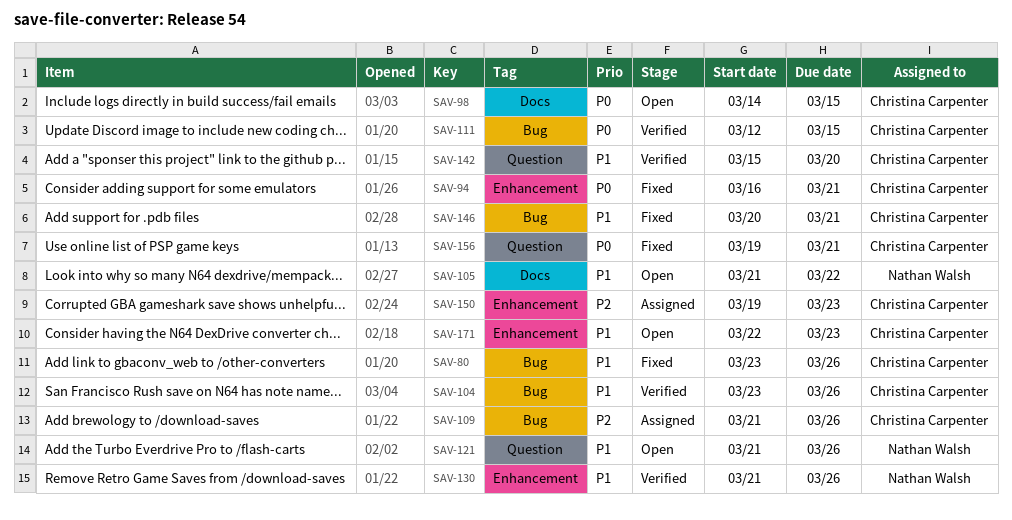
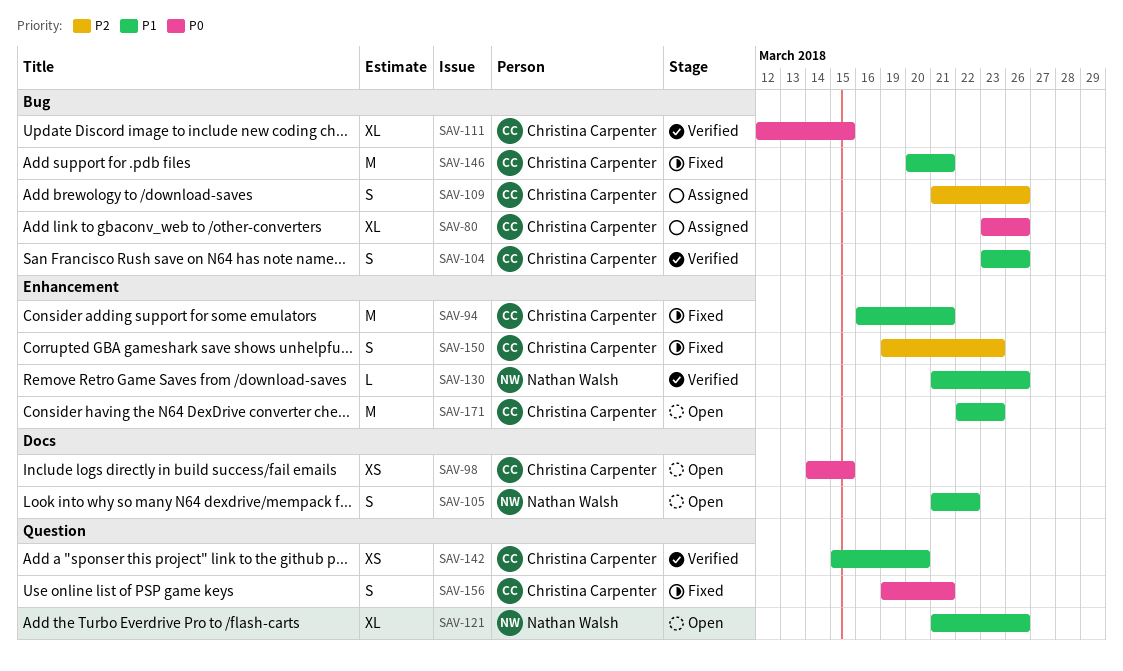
SAV-80, status: Fixed -> Assigned
SAV-80, priority: P1 -> P0
SAV-94, priority: P0 -> P1
SAV-150, status: Assigned -> Fixed

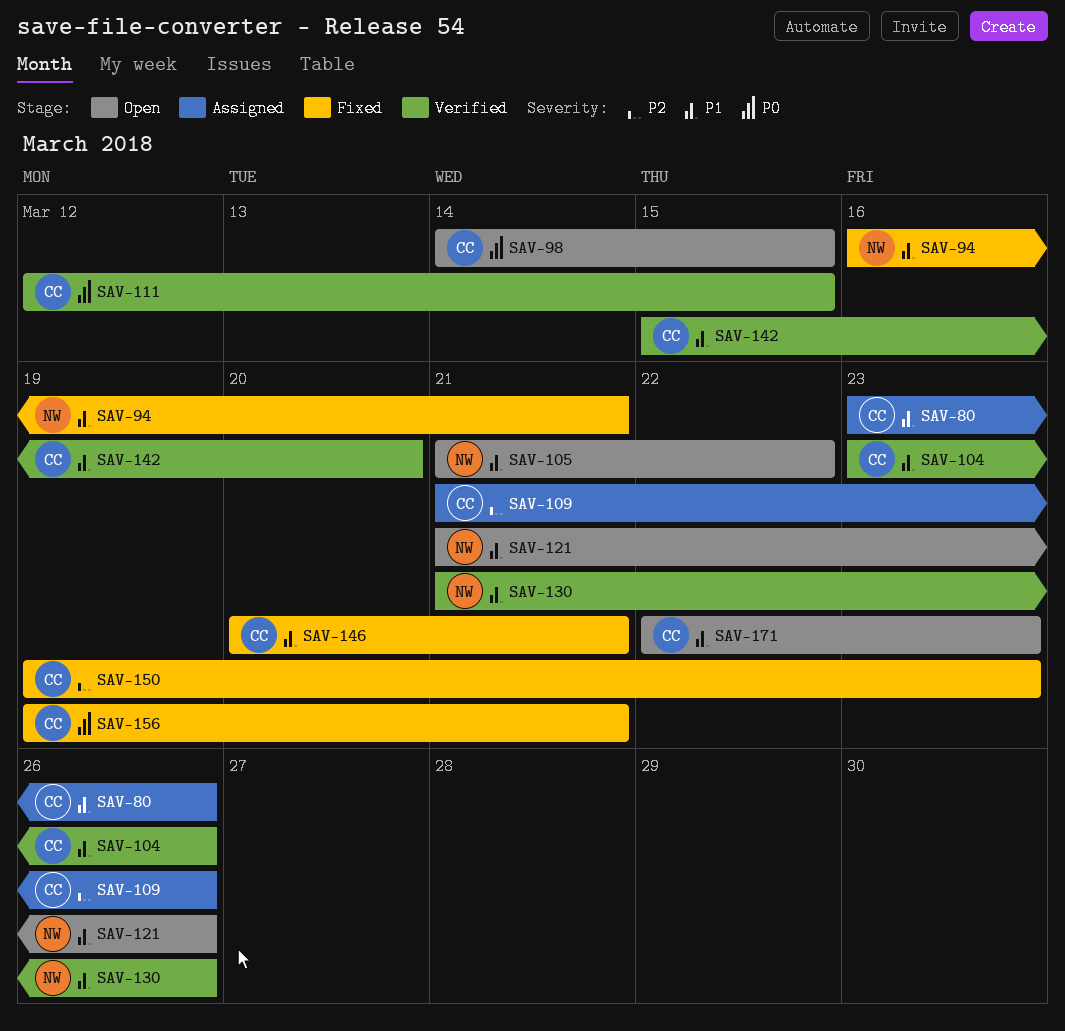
SAV-80, priority: P0 -> P1
SAV-94, owner: Christina Carpenter -> Nathan Walsh

